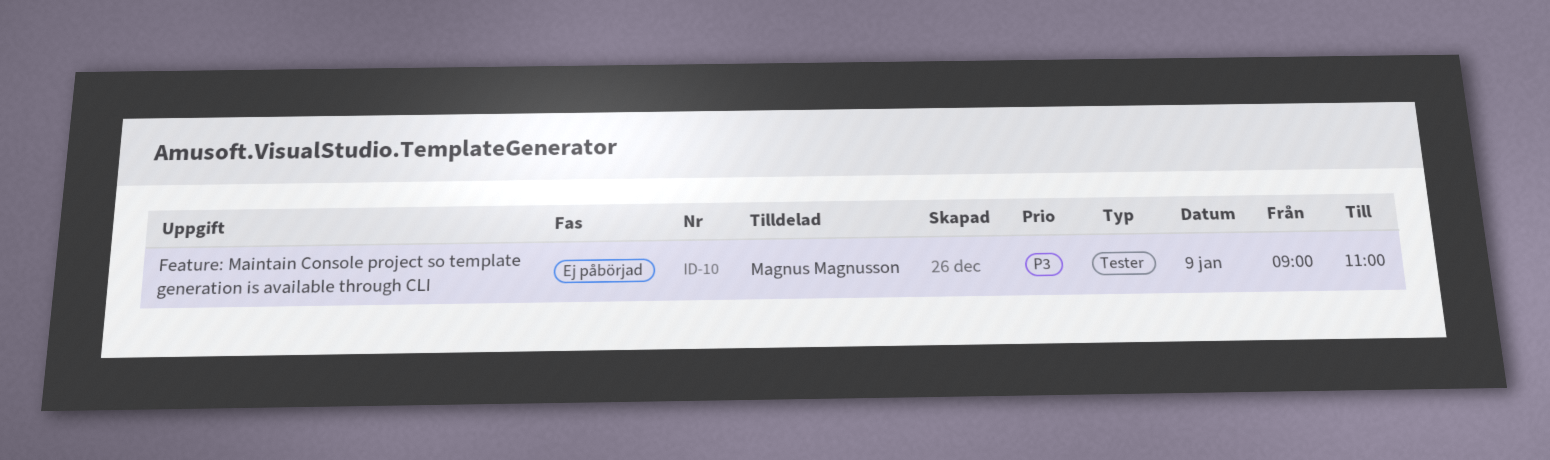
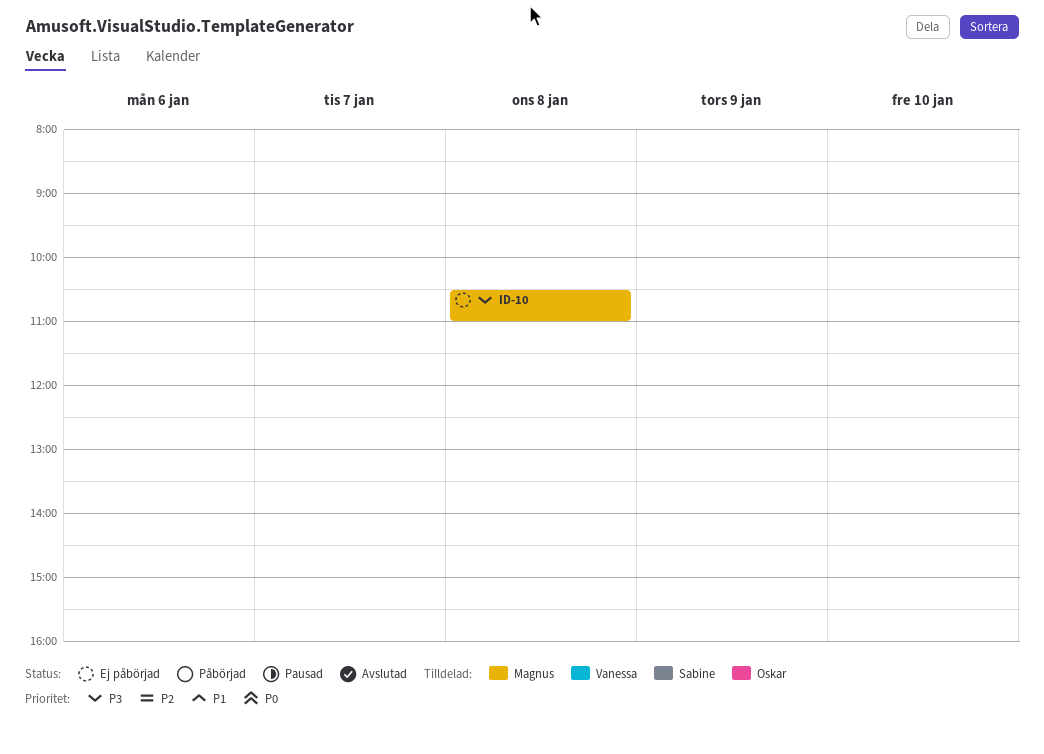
ID-10, day: Jan 9 -> Jan 8
ID-10, begins: 09:00 -> 10:30

